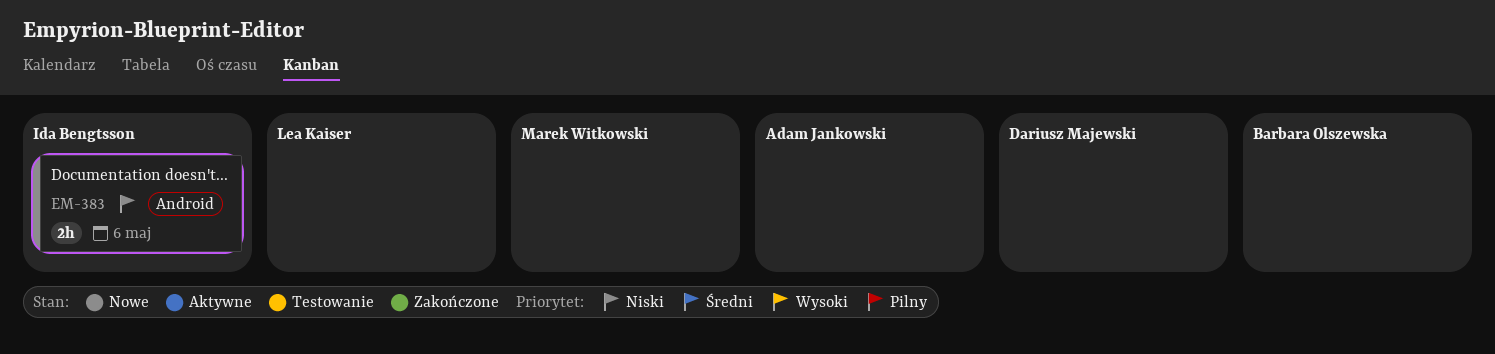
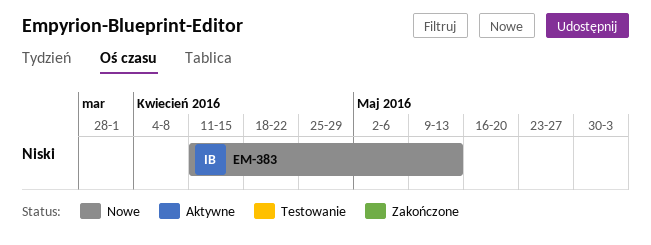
EM-383, due: May 6 -> May 13

